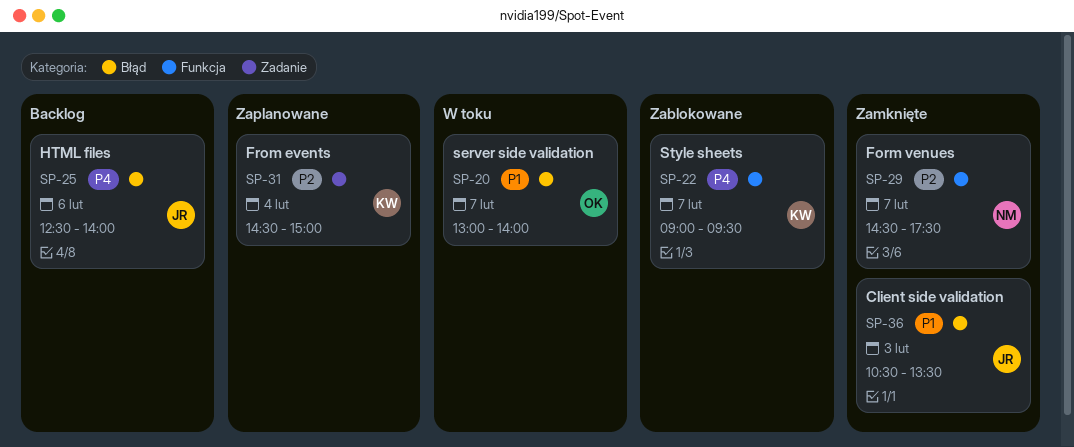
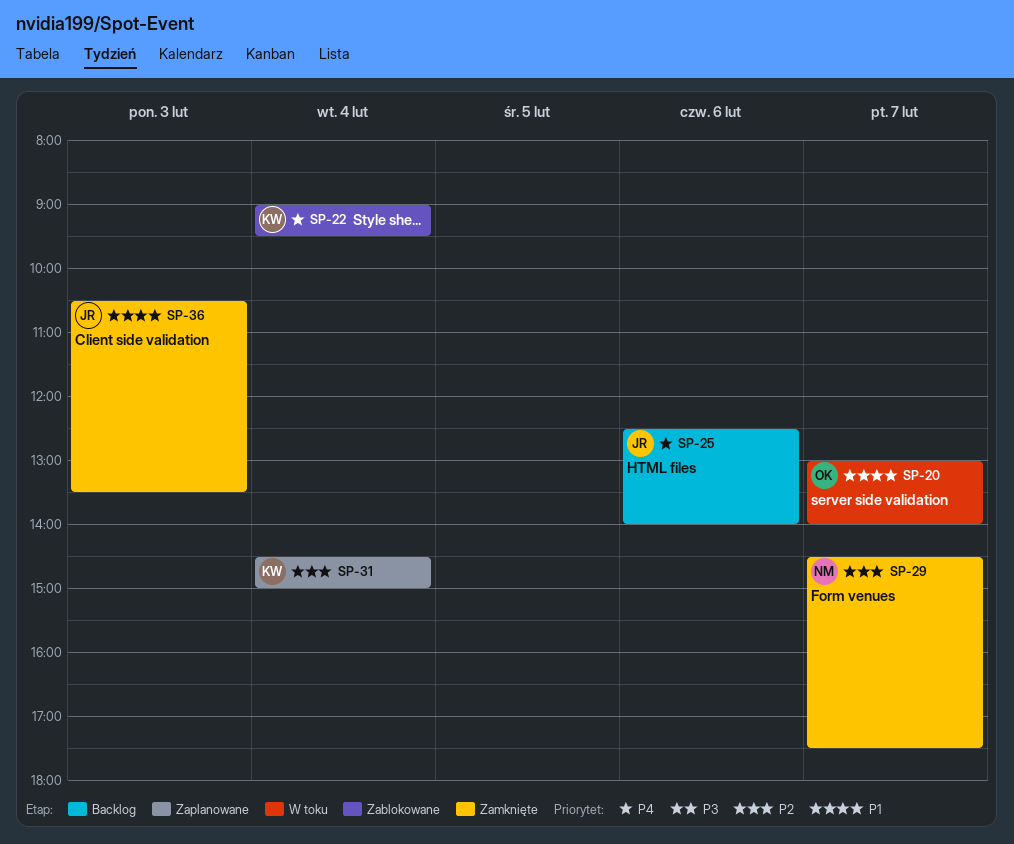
SP-22, day: Feb 7 -> Feb 4

